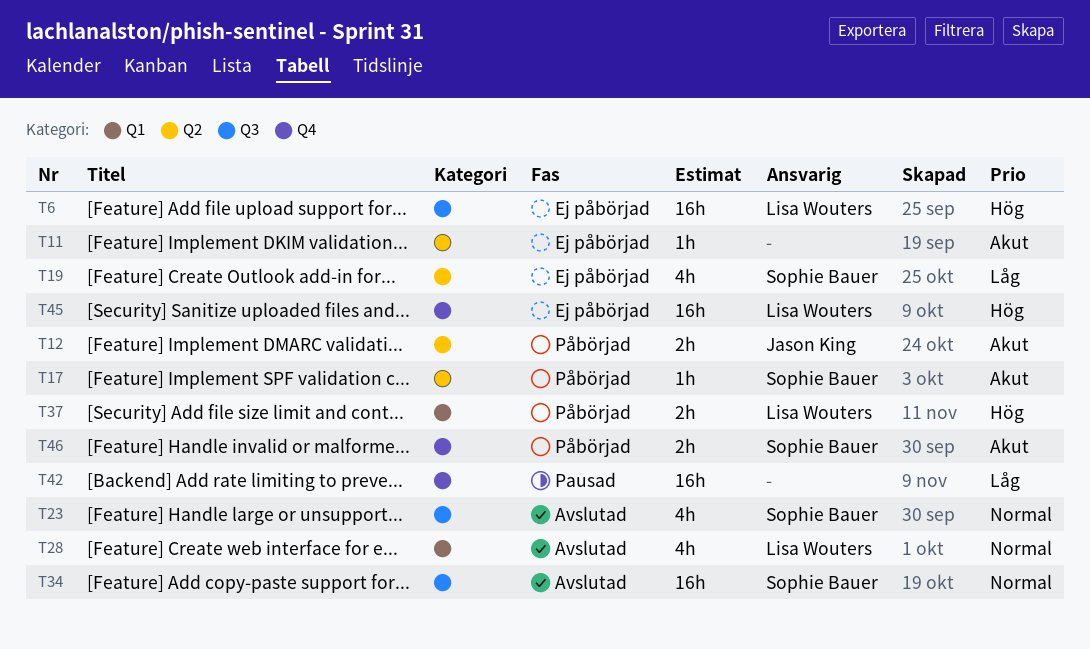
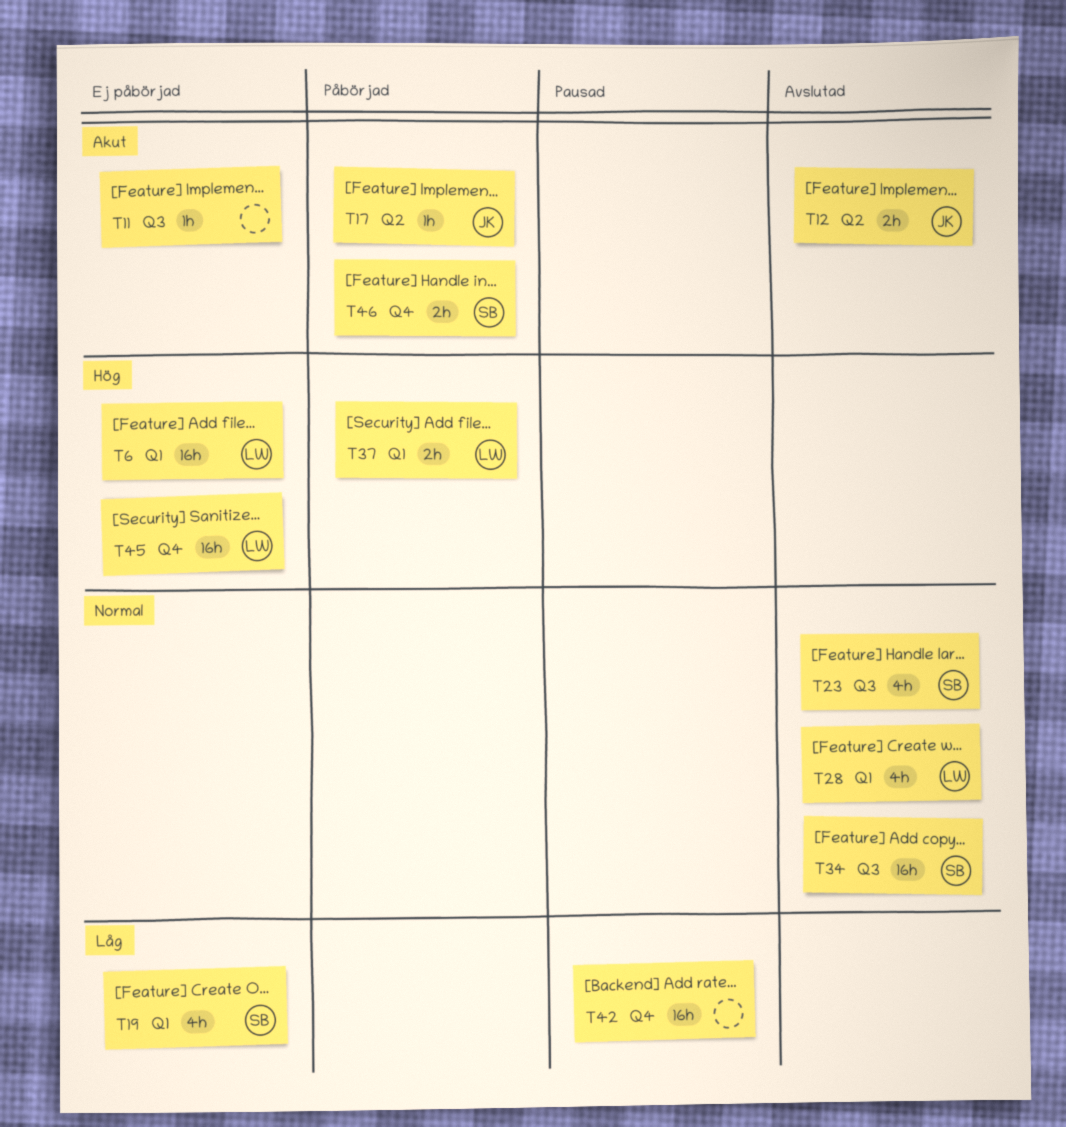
T6, label: Q3 -> Q1
T11, label: Q2 -> Q3
T12, status: Påbörjad -> Avslutad
T17, owner: Sophie Bauer -> Jason King
T19, label: Q2 -> Q1

